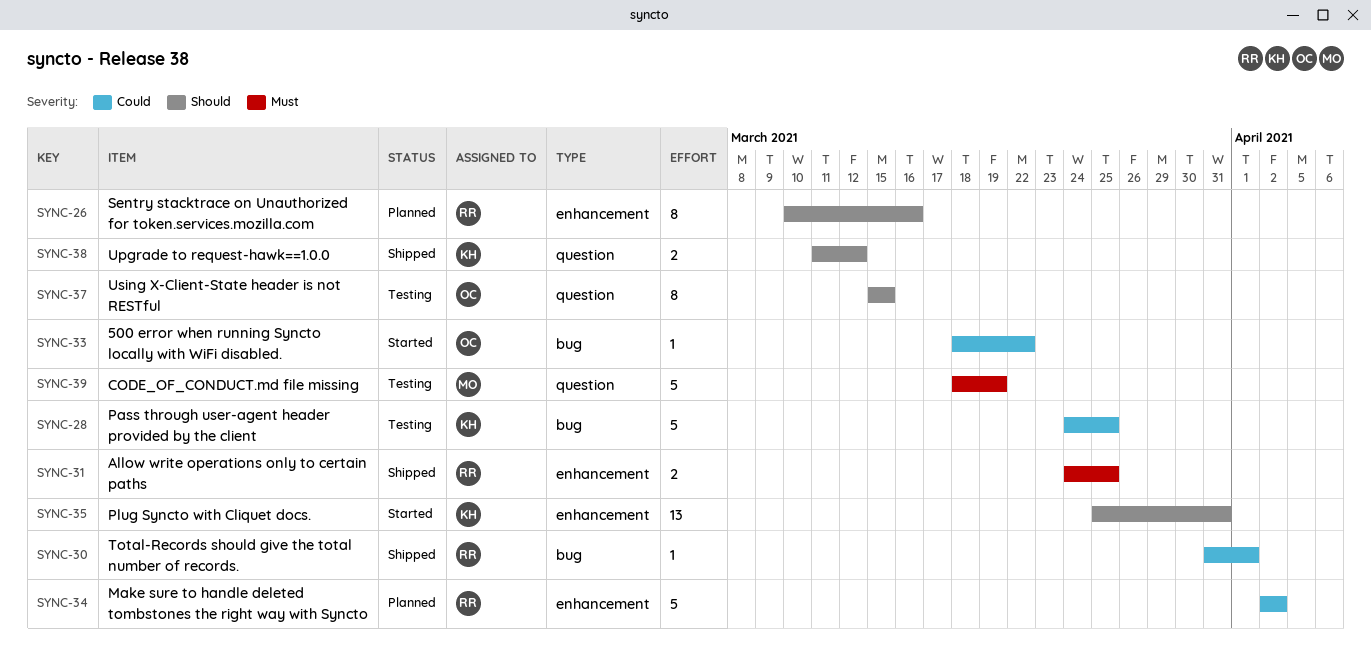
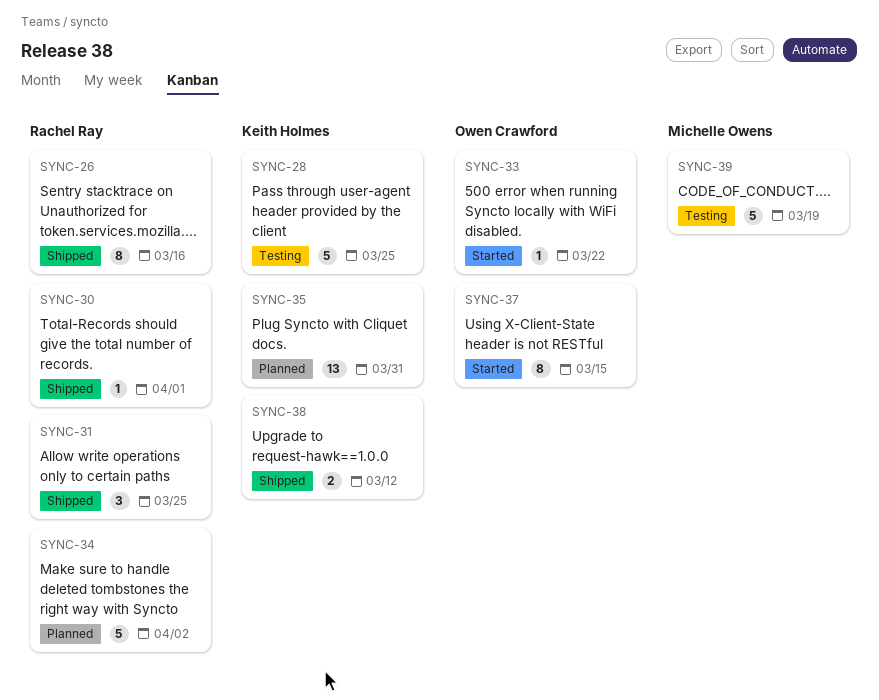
SYNC-26, status: Planned -> Shipped
SYNC-31, estimate: 2 -> 3
SYNC-35, status: Started -> Planned
SYNC-37, status: Testing -> Started

